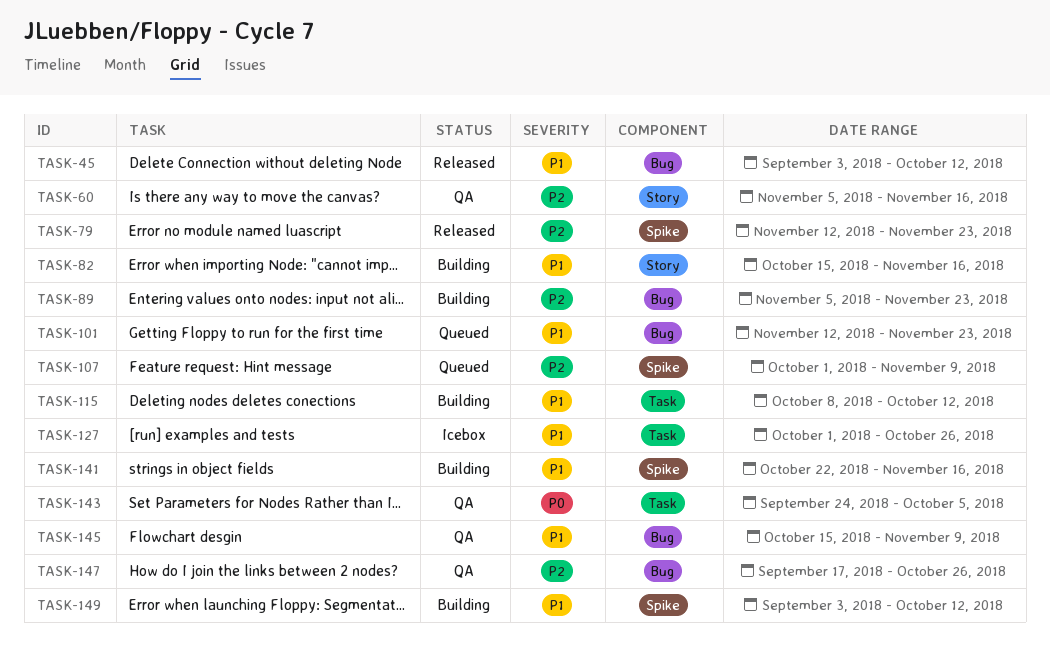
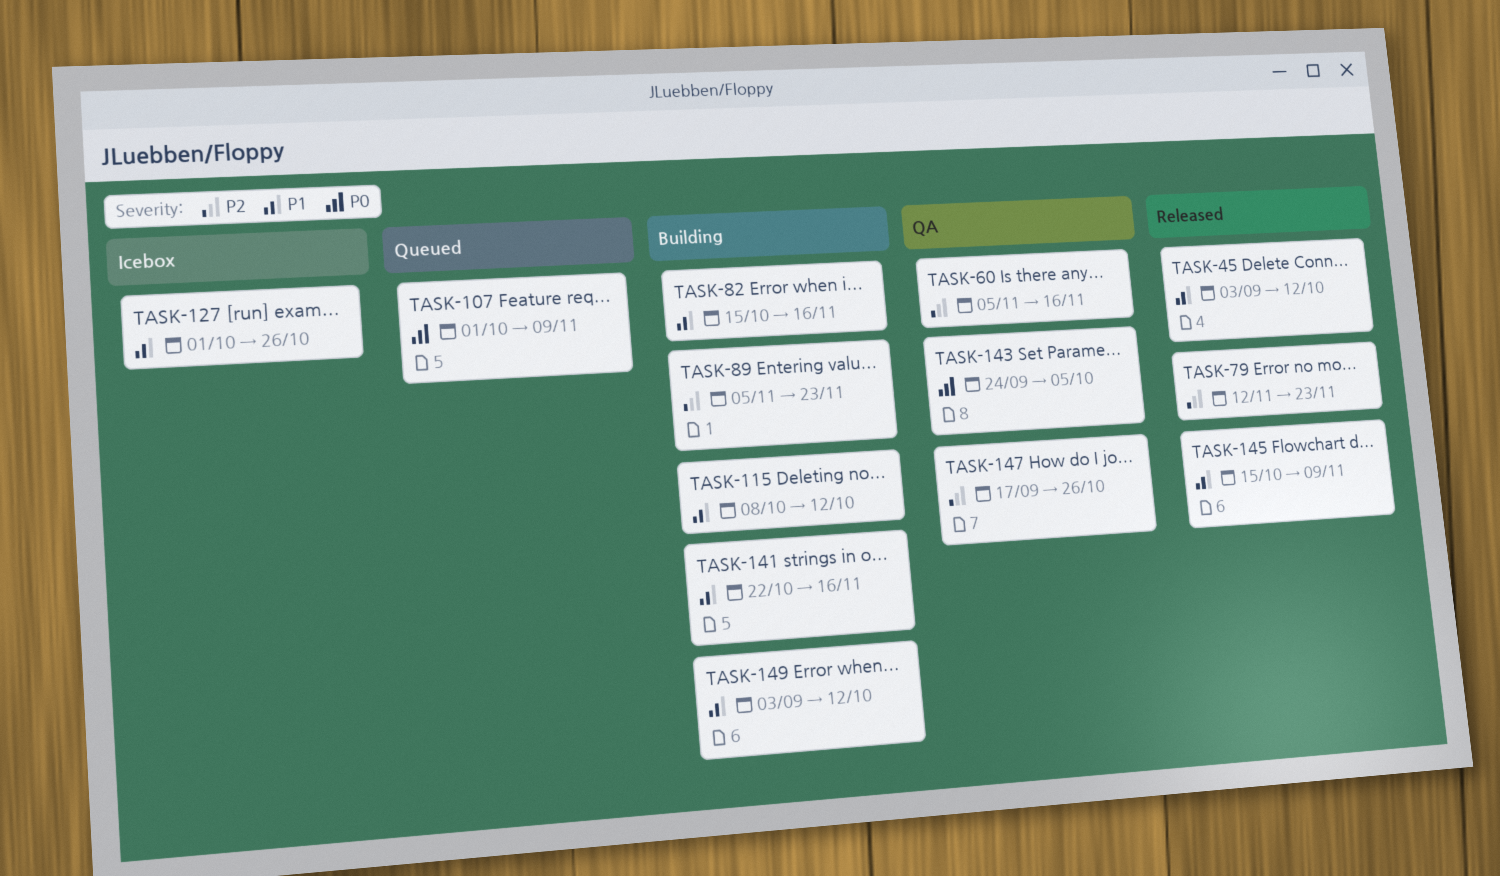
TASK-101: present -> none
TASK-107, priority: P2 -> P0
TASK-145, status: QA -> Released

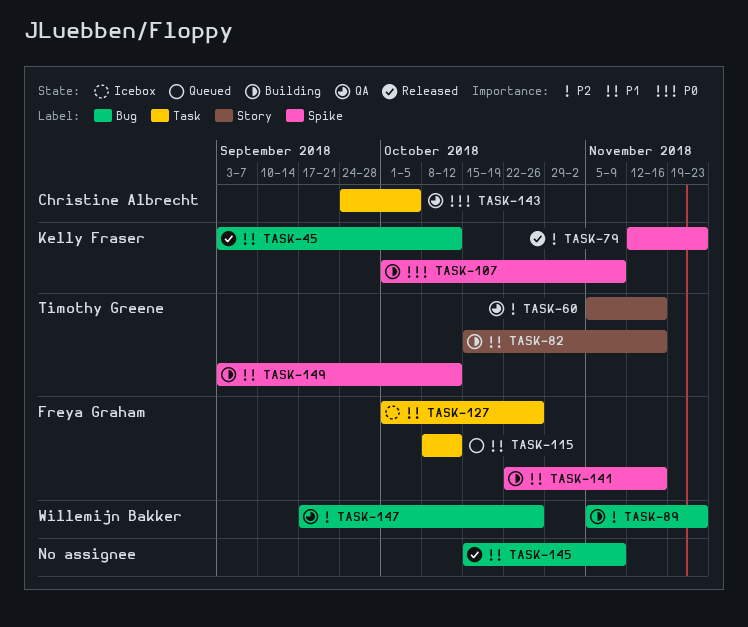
TASK-107, status: Queued -> Building
TASK-115, status: Building -> Queued

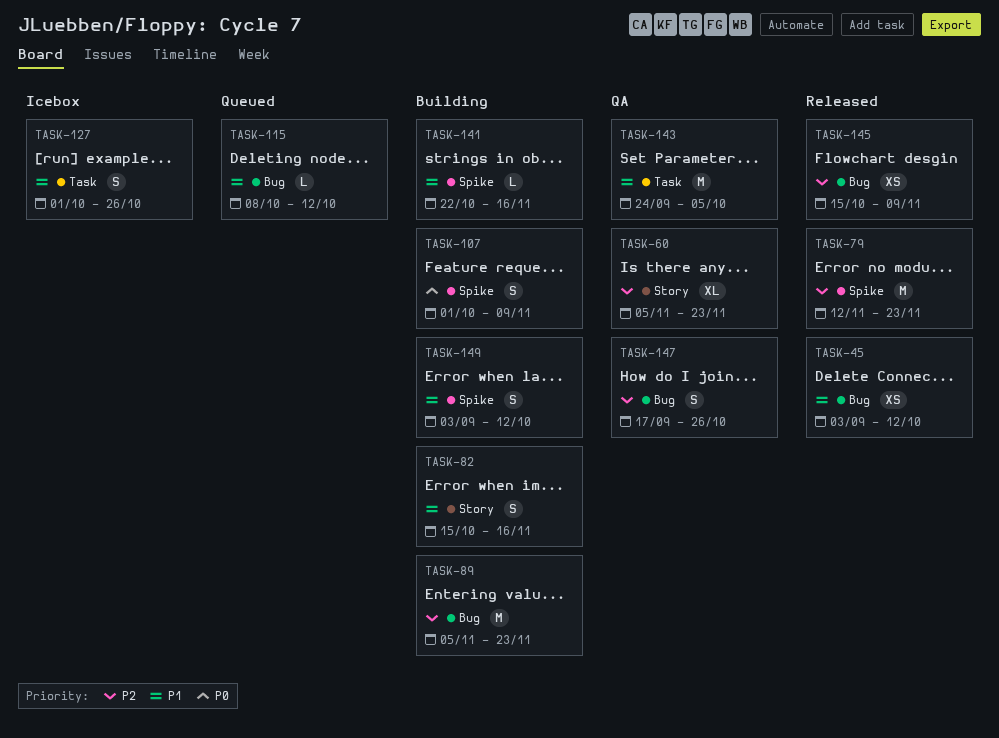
TASK-60, due: Nov 16 -> Nov 23
TASK-115, label: Task -> Bug
TASK-143, priority: P0 -> P1
TASK-145, priority: P1 -> P2

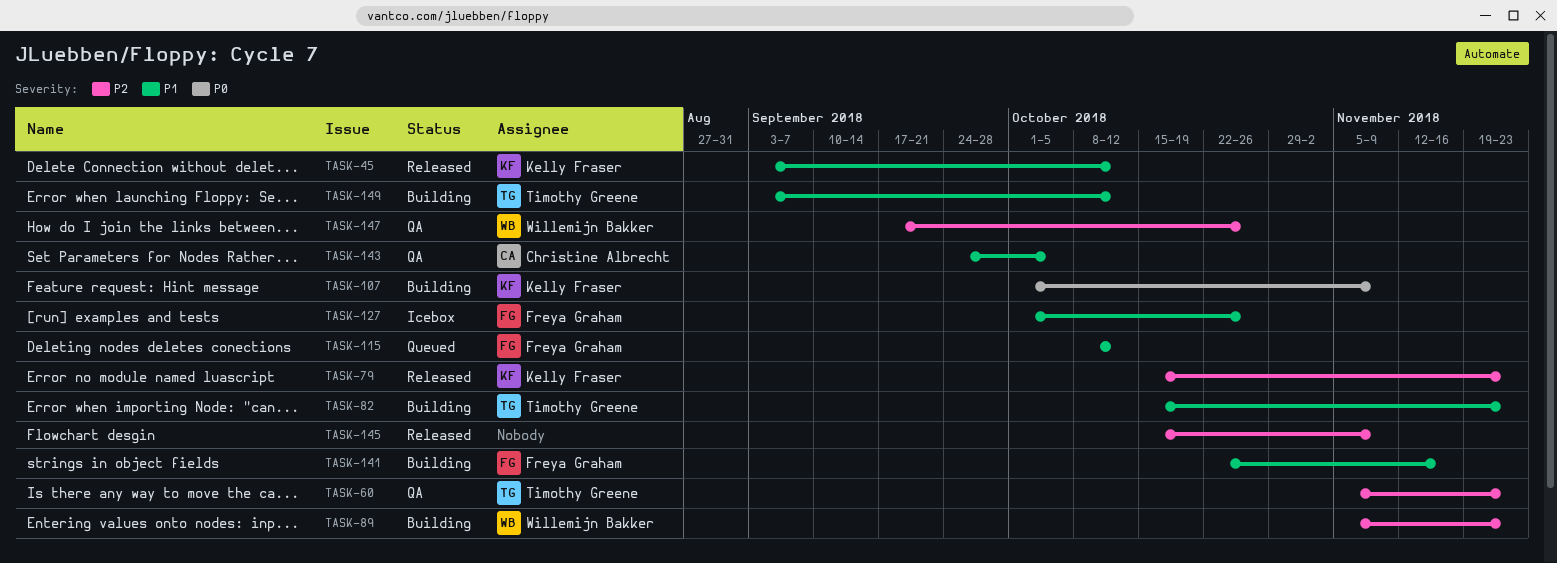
TASK-79, start: Nov 12 -> Oct 15
TASK-82, due: Nov 16 -> Nov 23

